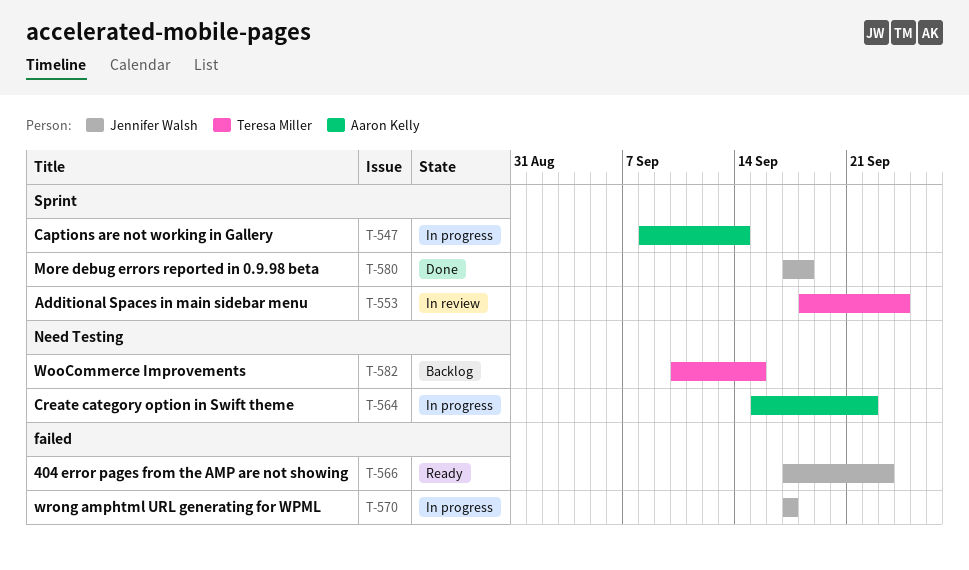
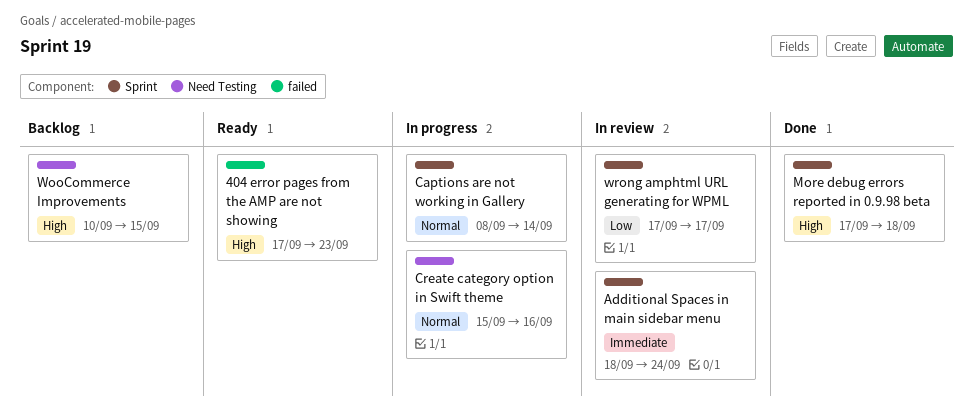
Create category option in Swift theme, due: Sep 22 -> Sep 16
wrong amphtml URL generating for WPML, status: In progress -> In review
wrong amphtml URL generating for WPML, label: failed -> Sprint

